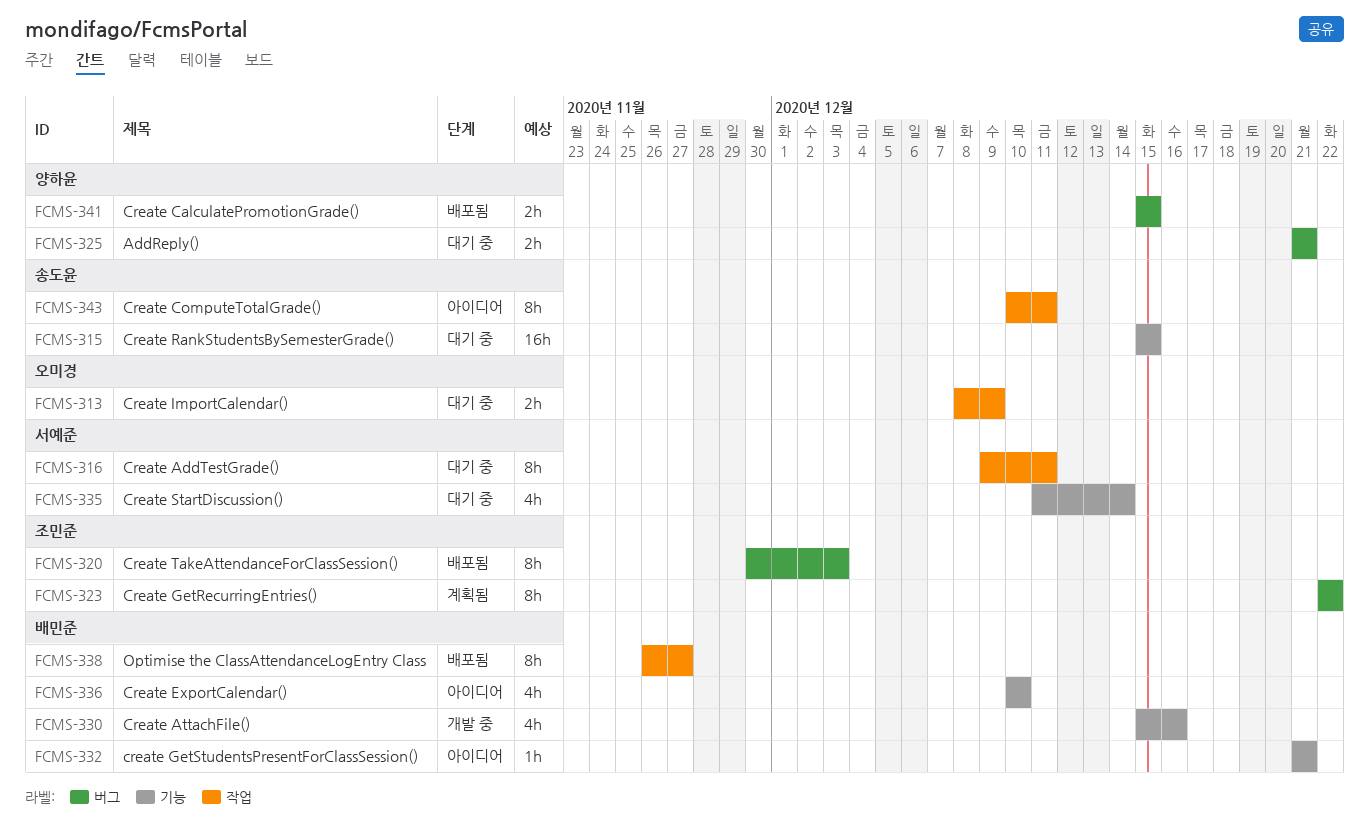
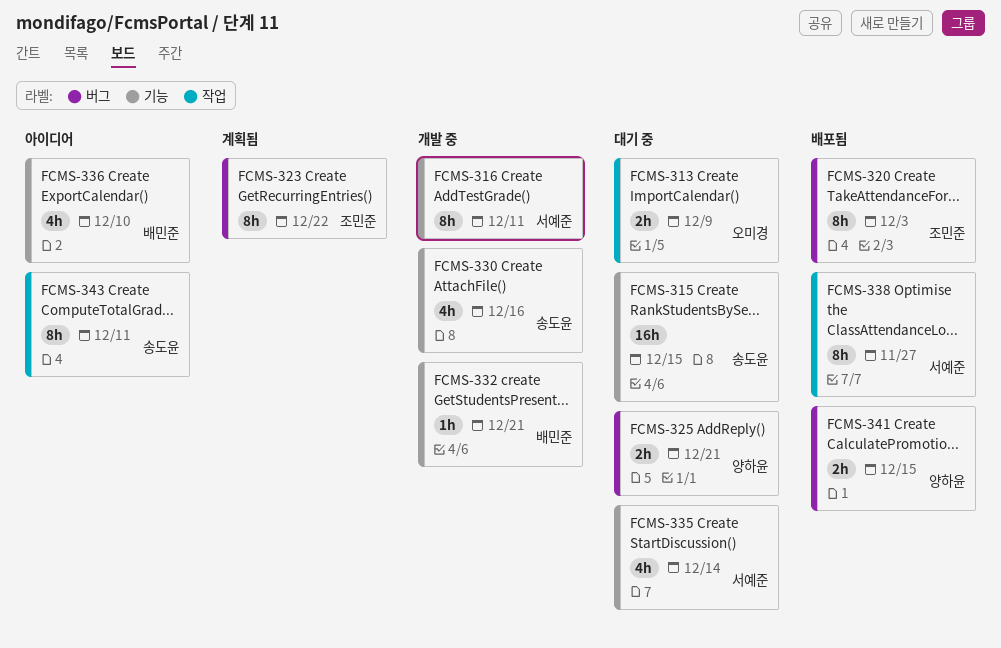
FCMS-316, status: 대기 중 -> 개발 중
FCMS-316, label: 작업 -> 기능
FCMS-330, owner: 배민준 -> 송도윤
FCMS-332, status: 아이디어 -> 개발 중
FCMS-338, owner: 배민준 -> 서예준

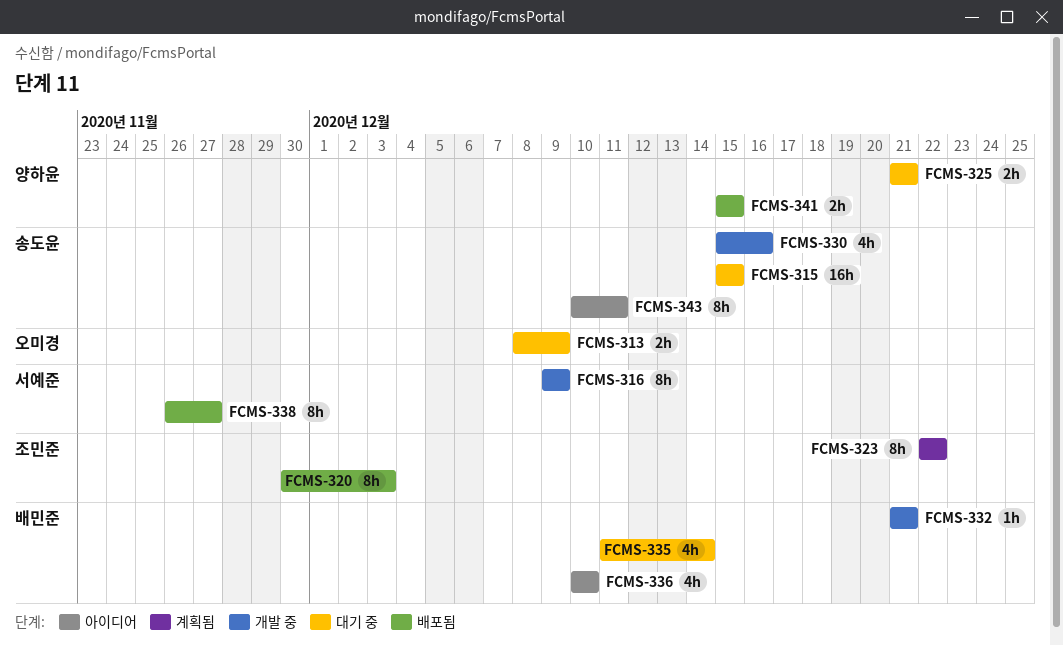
FCMS-316, due: Dec 11 -> Dec 9
FCMS-335, owner: 서예준 -> 배민준

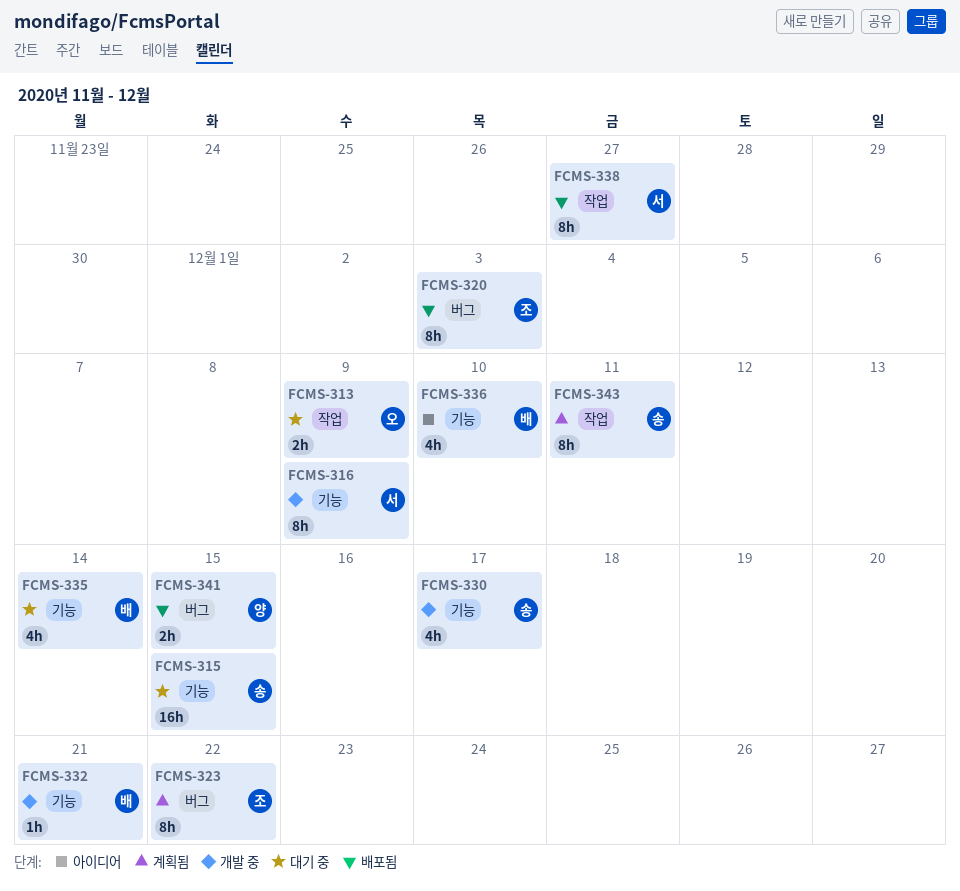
FCMS-325: present -> none
FCMS-330, due: Dec 16 -> Dec 17
FCMS-343, status: 아이디어 -> 계획됨

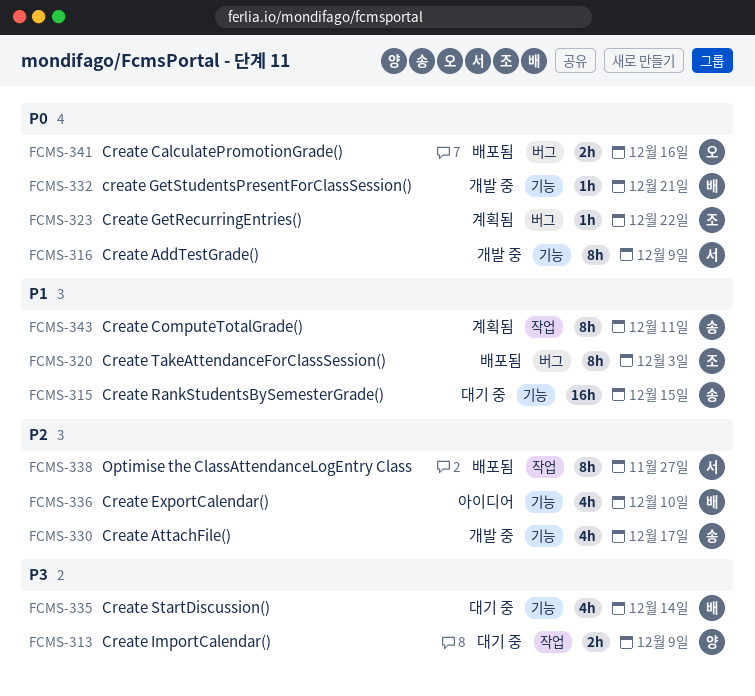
FCMS-313, owner: 오 -> 양
FCMS-323, estimate: 8h -> 1h
FCMS-341, owner: 양 -> 오
FCMS-341, due: Dec 15 -> Dec 16

